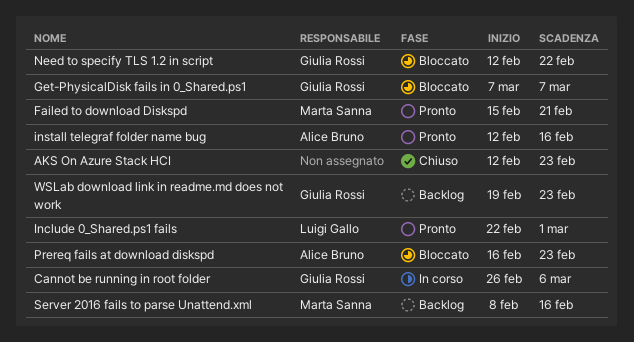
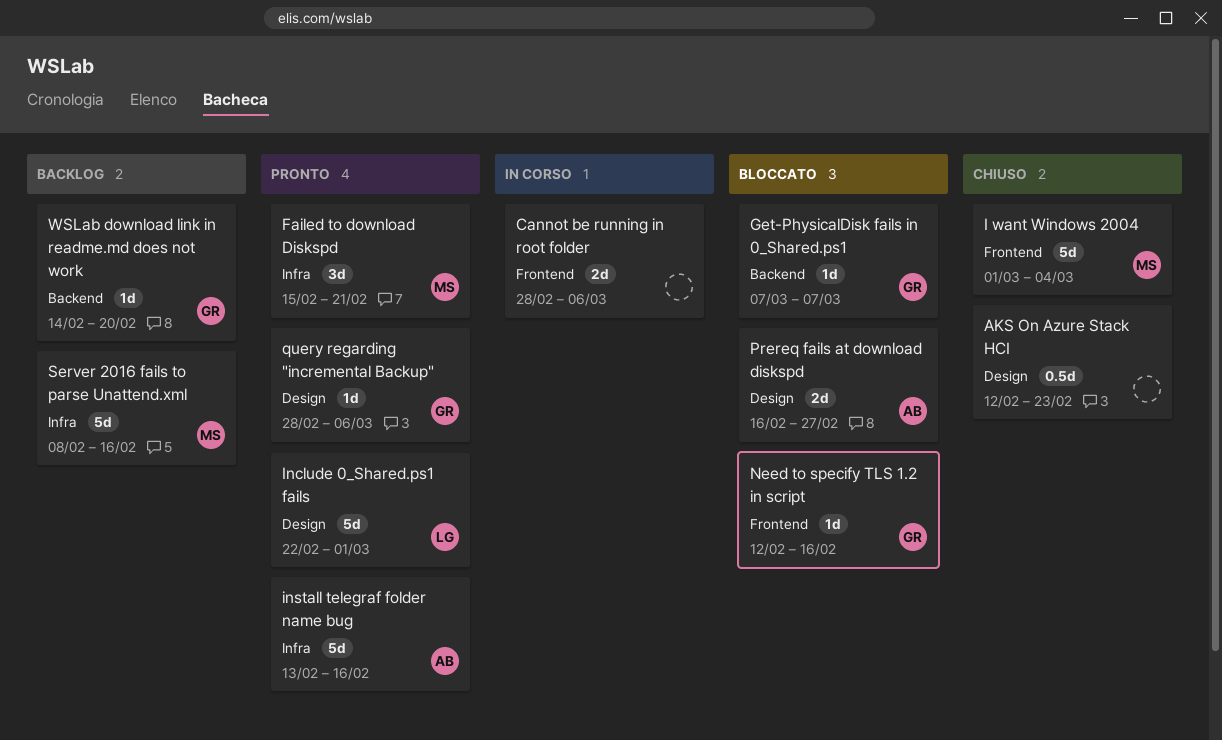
Cannot be running in root folder, owner: Giulia Rossi -> none
Cannot be running in root folder, start: Feb 26 -> Feb 28
I want Windows 2004: none -> present
install telegraf folder name bug, start: Feb 12 -> Feb 13
Need to specify TLS 1.2 in script, due: Feb 22 -> Feb 16
Prereq fails at download diskspd, due: Feb 23 -> Feb 27
query regarding "incremental Backup": none -> present
WSLab download link in readme.md does not work, start: Feb 19 -> Feb 14
WSLab download link in readme.md does not work, due: Feb 23 -> Feb 20

